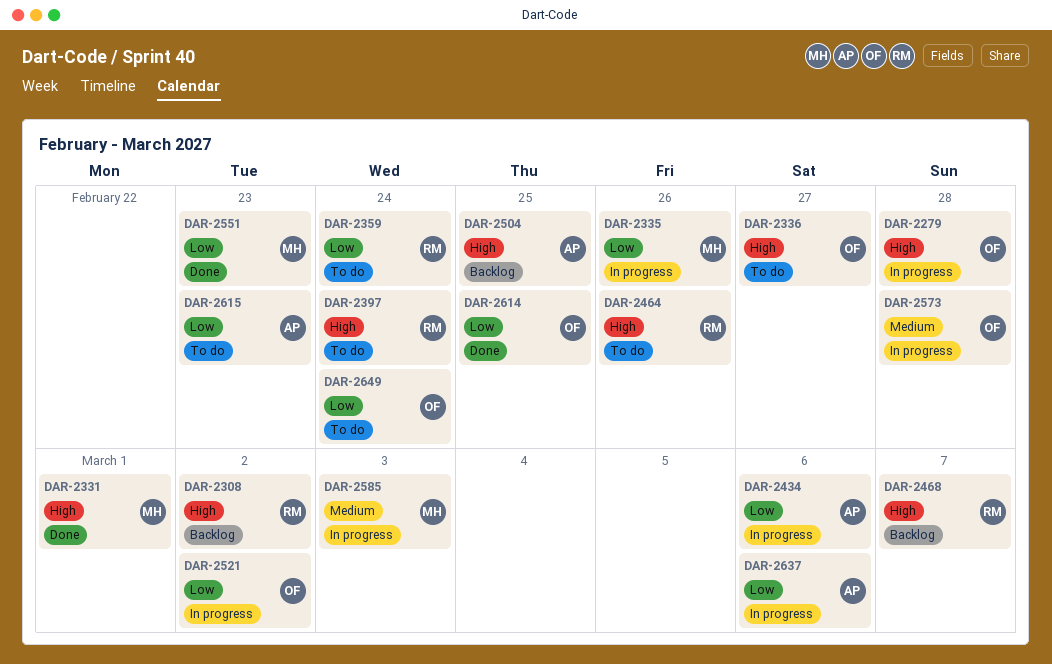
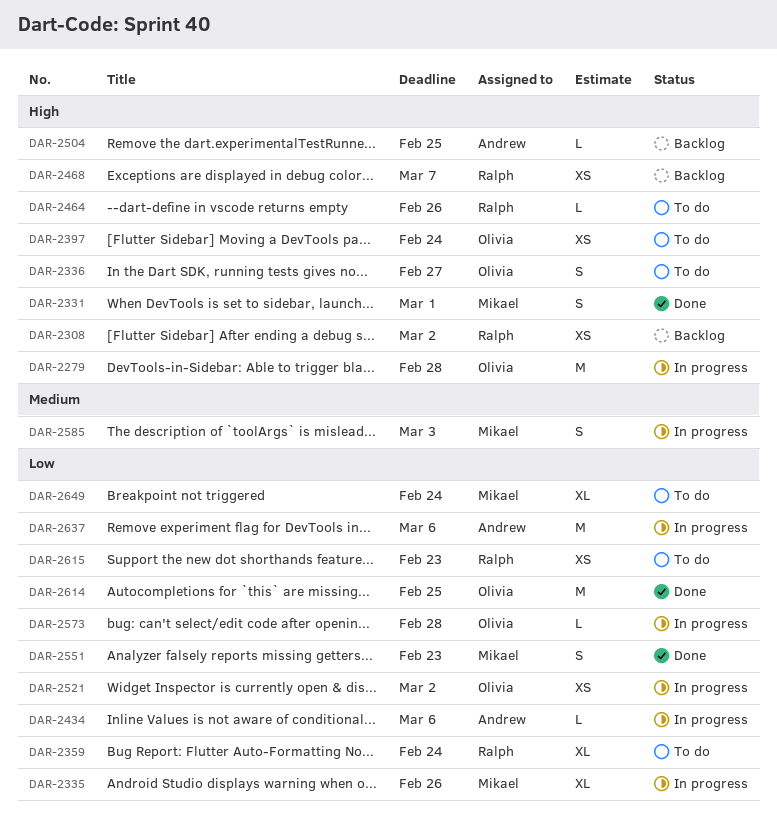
DAR-2397, owner: Ralph -> Olivia
DAR-2573, priority: Medium -> Low
DAR-2615, owner: Andrew -> Ralph
DAR-2649, owner: Olivia -> Mikael

